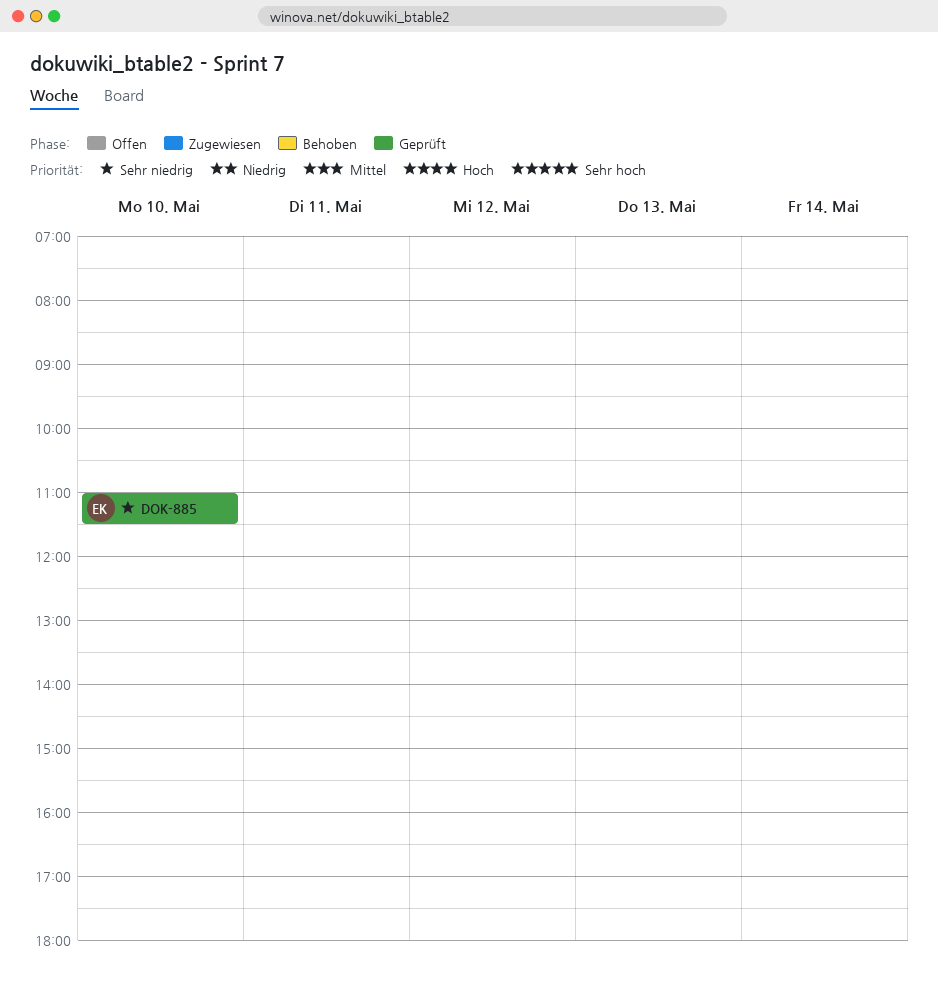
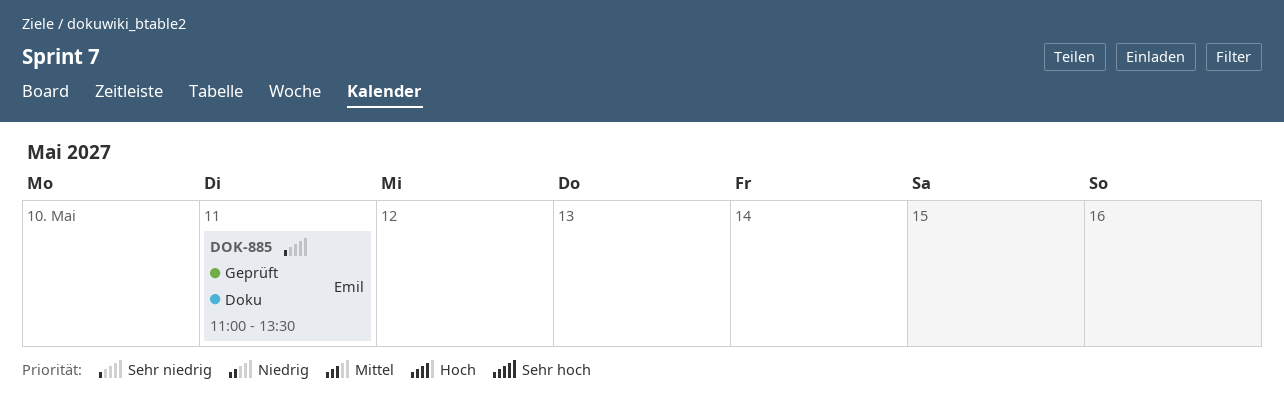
DOK-885, day: May 10 -> May 11
DOK-885, ends: 11:30 -> 13:30

